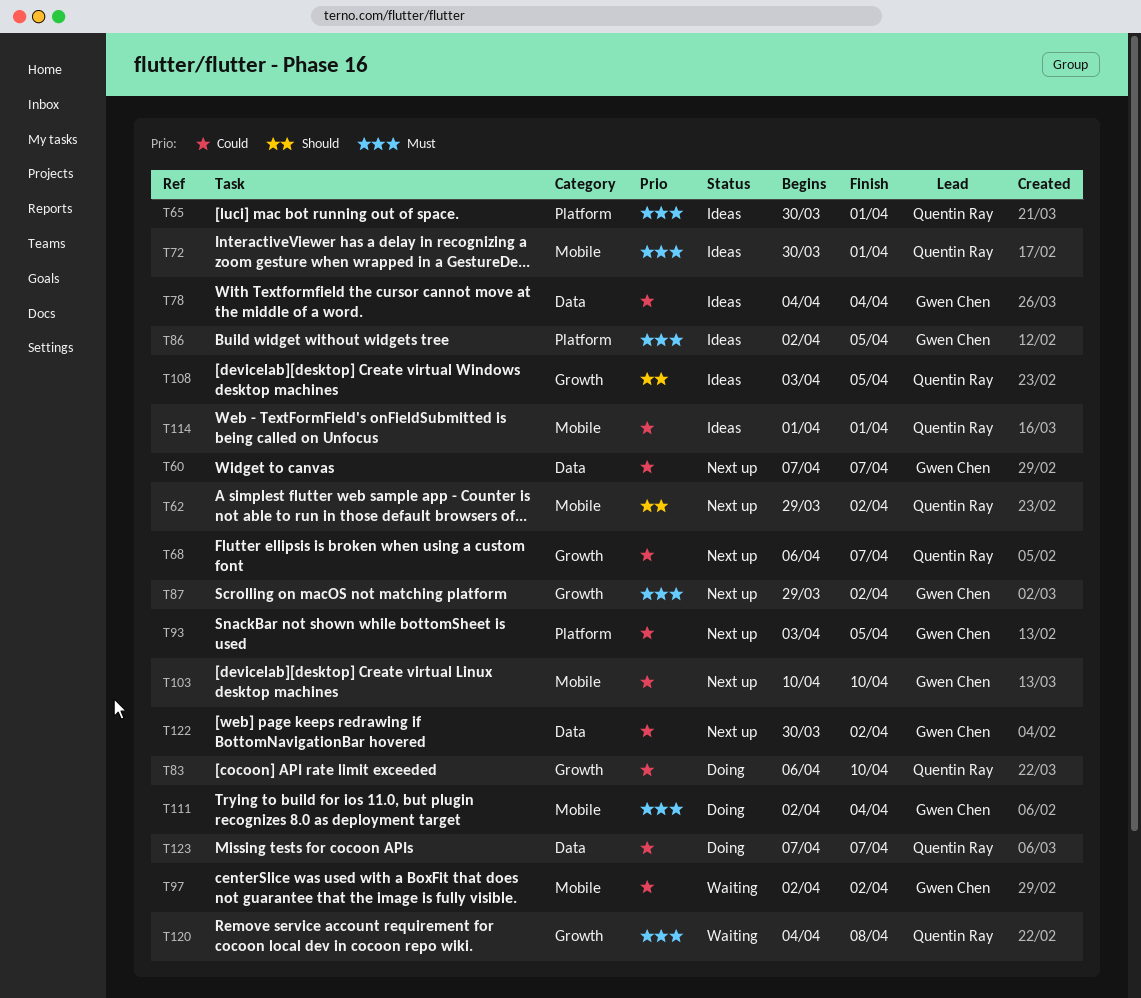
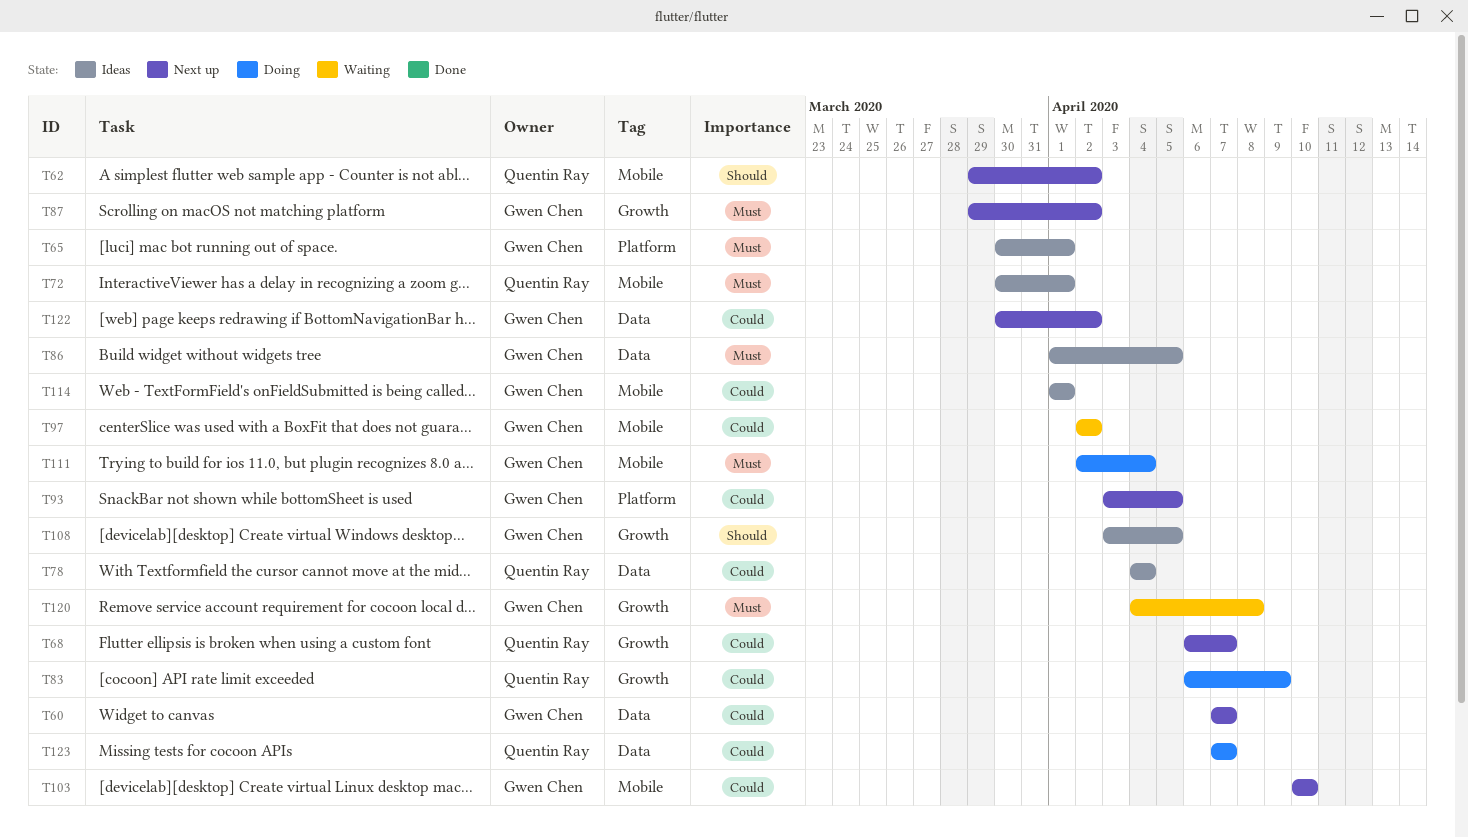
T65, owner: Quentin Ray -> Gwen Chen
T78, owner: Gwen Chen -> Quentin Ray
T83, due: Apr 10 -> Apr 9
T86, label: Platform -> Data
T86, start: Apr 2 -> Apr 1
T108, owner: Quentin Ray -> Gwen Chen
T114, owner: Quentin Ray -> Gwen Chen
T120, owner: Quentin Ray -> Gwen Chen

